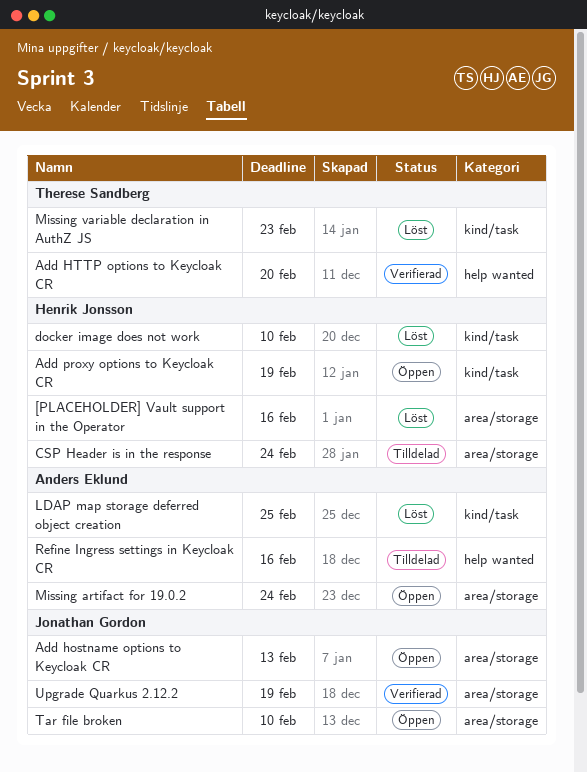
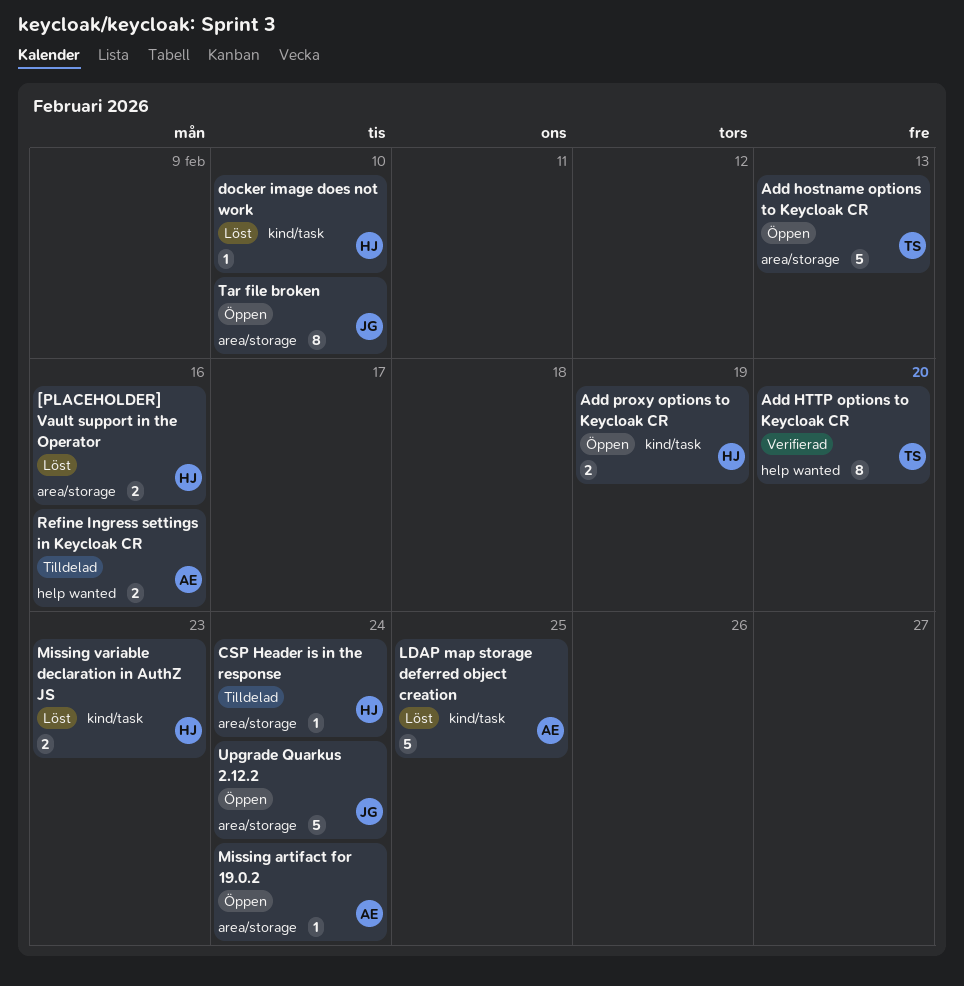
Add hostname options to Keycloak CR, owner: Jonathan Gordon -> Therese Sandberg
Missing variable declaration in AuthZ JS, owner: Therese Sandberg -> Henrik Jonsson
Upgrade Quarkus 2.12.2, status: Verifierad -> Öppen
Upgrade Quarkus 2.12.2, due: Feb 19 -> Feb 24

